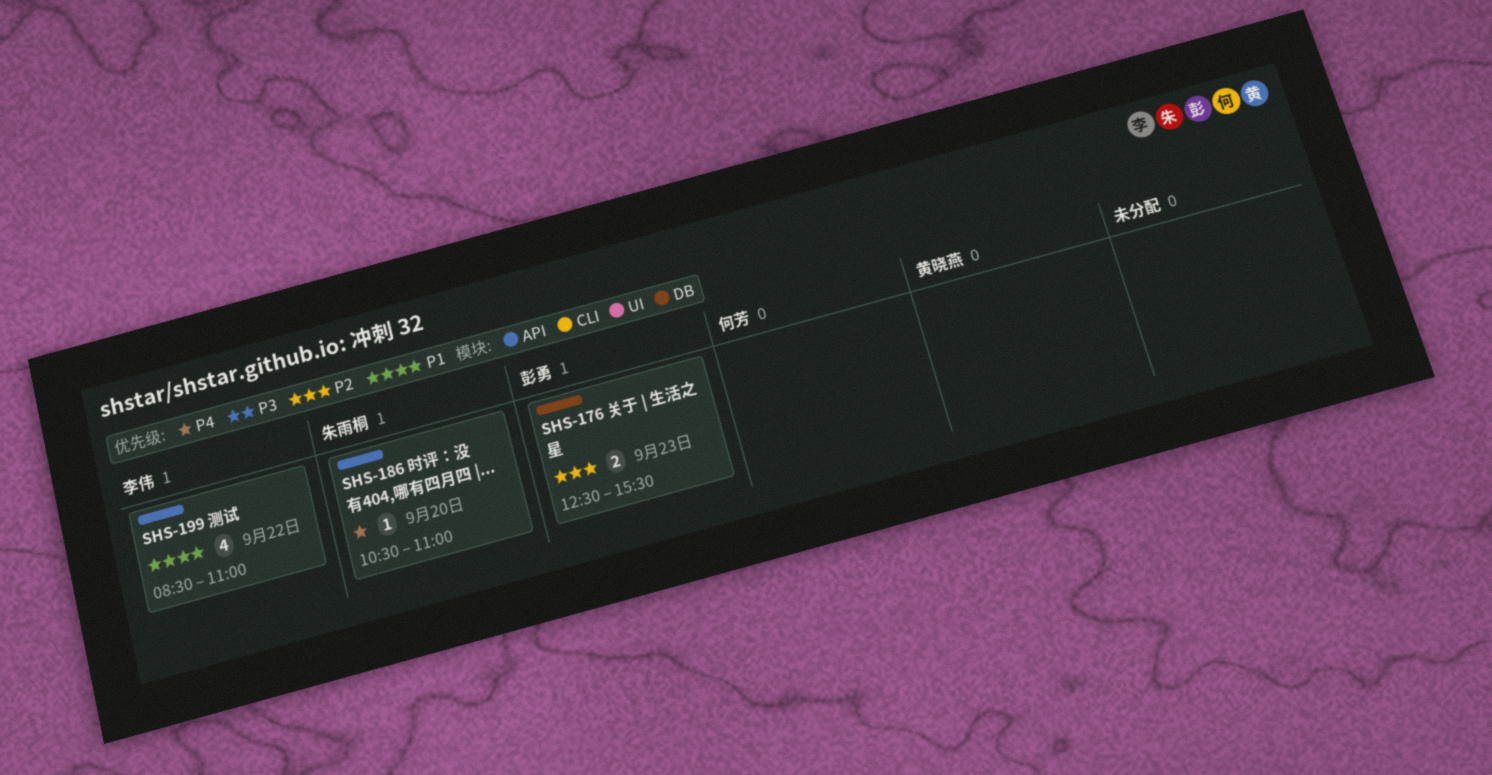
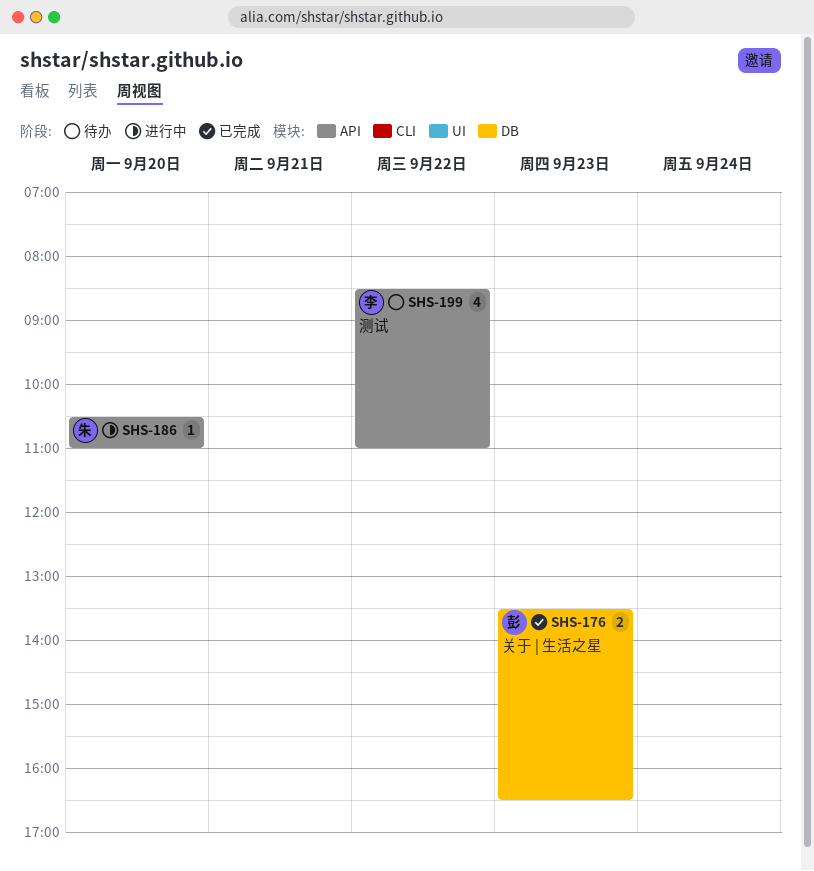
SHS-176, begins: 12:30 -> 13:30
SHS-176, ends: 15:30 -> 16:30

